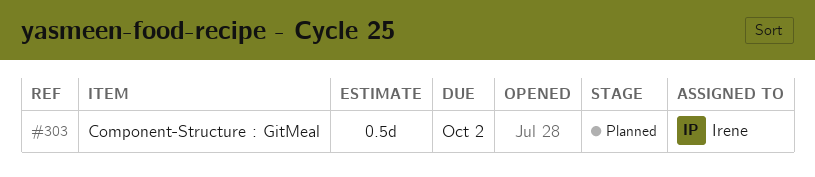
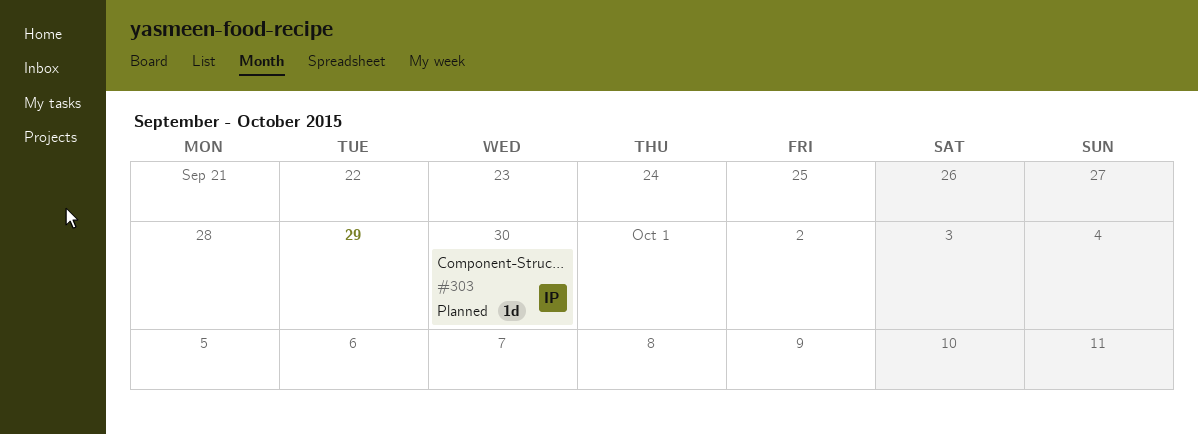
#303, estimate: 0.5d -> 1d
#303, due: Oct 2 -> Sep 30

